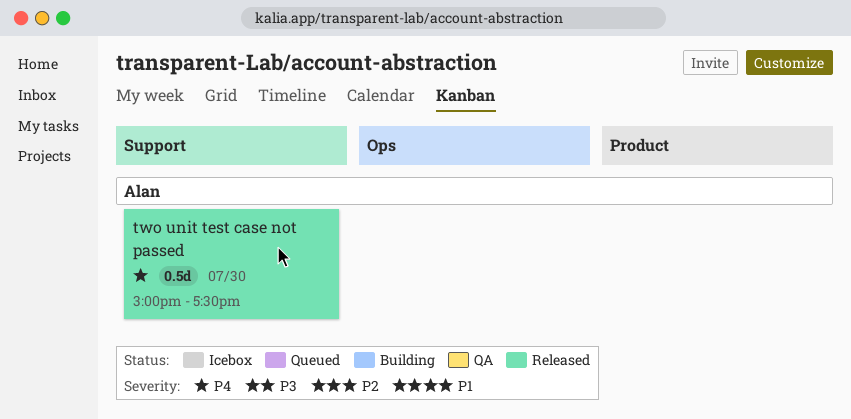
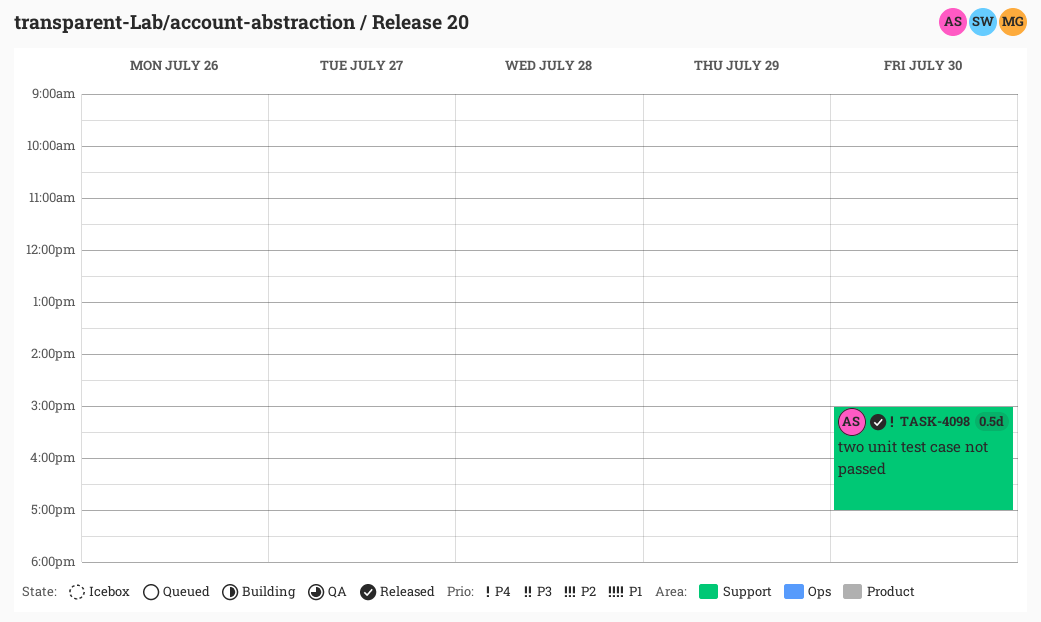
two unit test case not passed, ends: 17:30 -> 17:00

